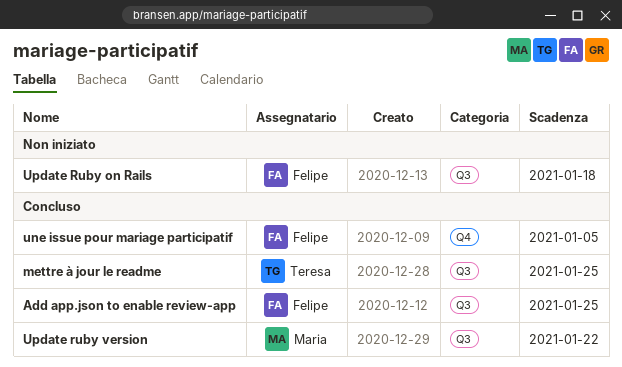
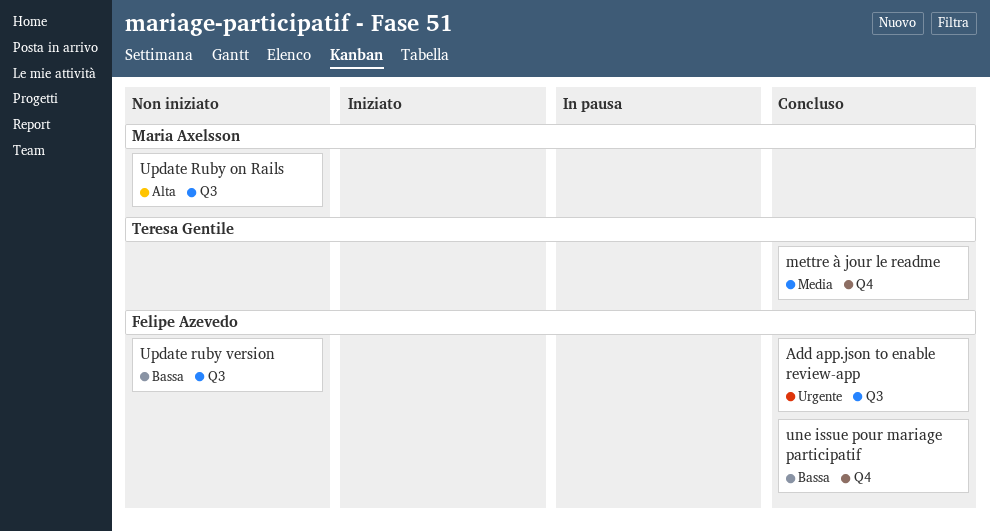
mettre à jour le readme, label: Q3 -> Q4
Update Ruby on Rails, owner: Felipe Azevedo -> Maria Axelsson
Update ruby version, status: Concluso -> Non iniziato
Update ruby version, owner: Maria Axelsson -> Felipe Azevedo

